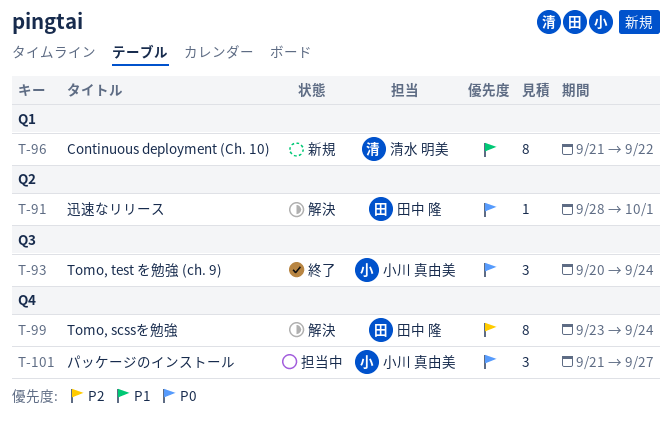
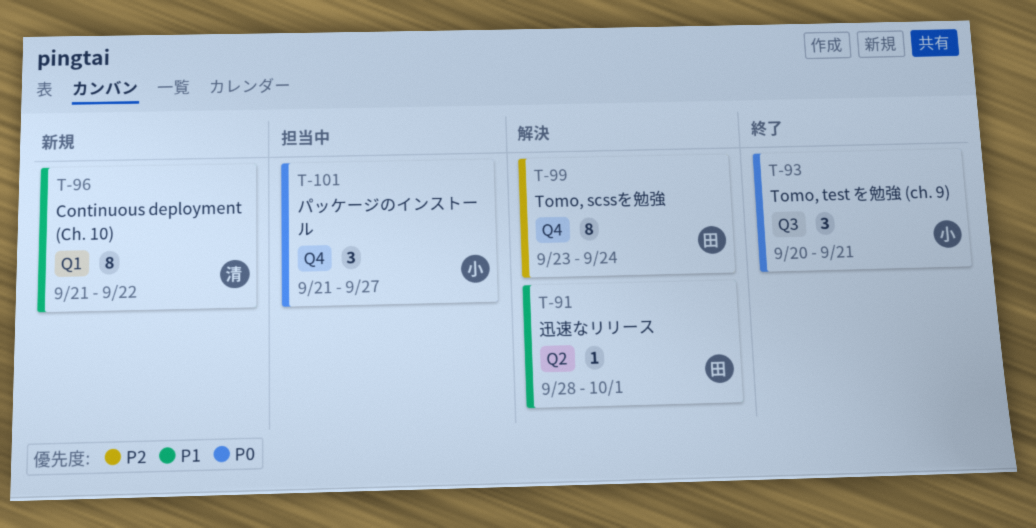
T-91, priority: P0 -> P1
T-93, due: Sep 24 -> Sep 21

